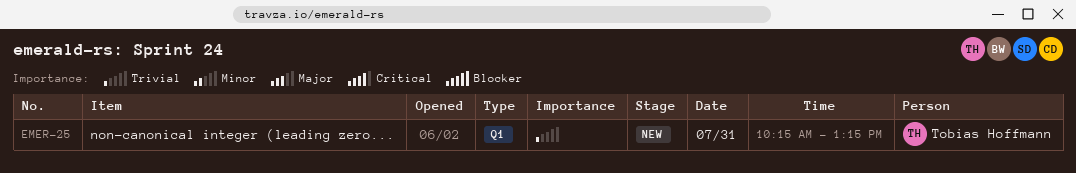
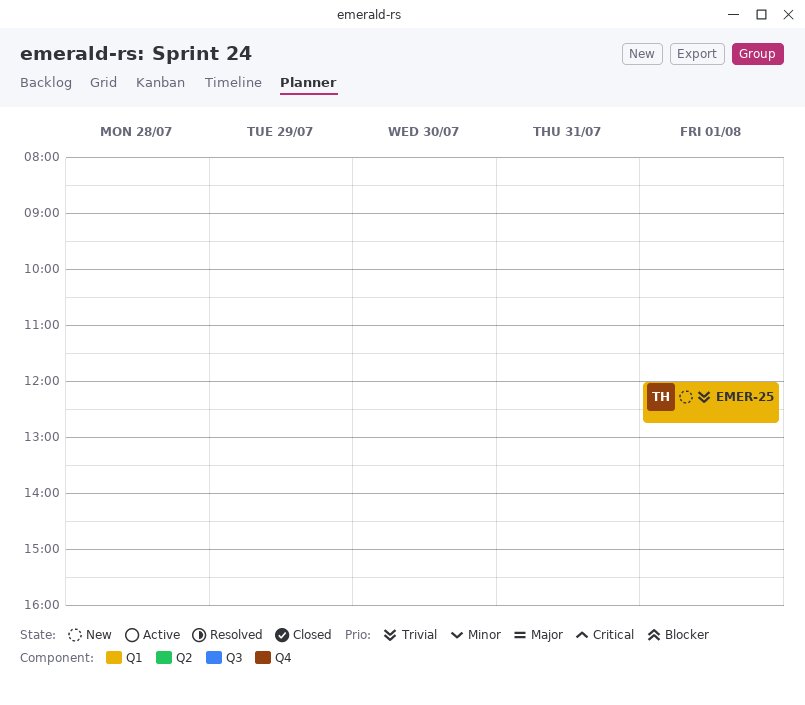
EMER-25, day: Jul 31 -> Aug 1
EMER-25, begins: 10:15 -> 12:00
EMER-25, ends: 13:15 -> 12:45

